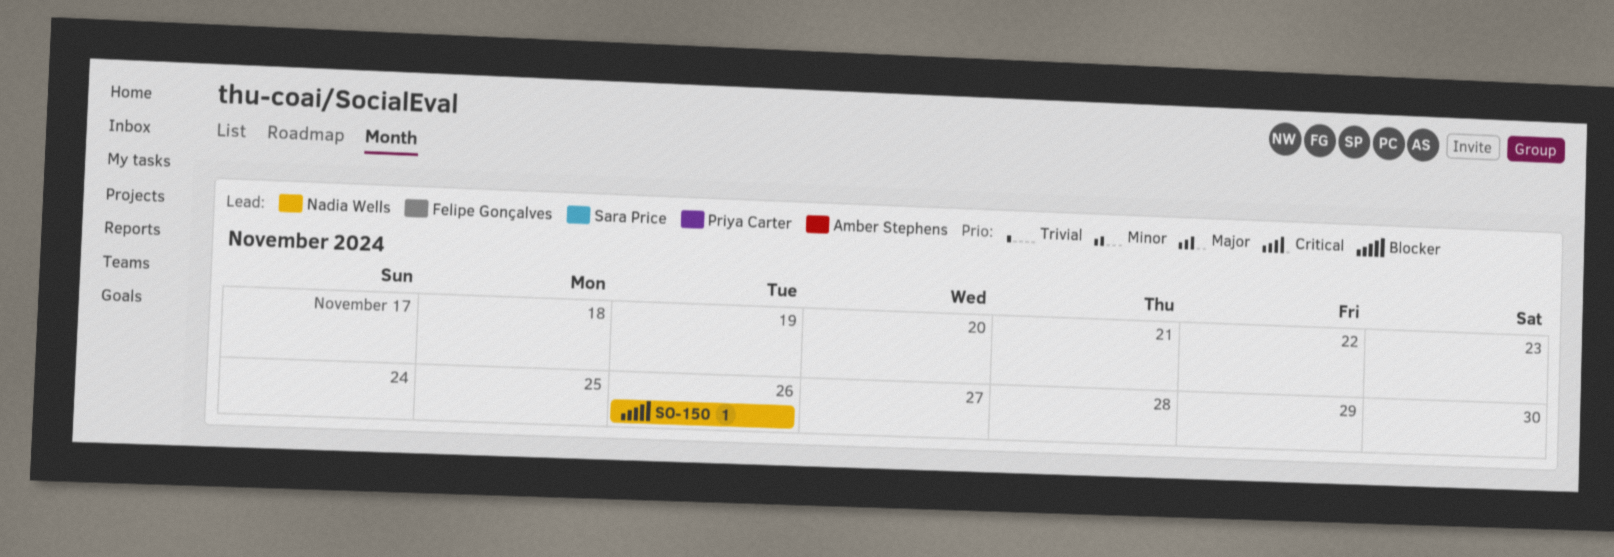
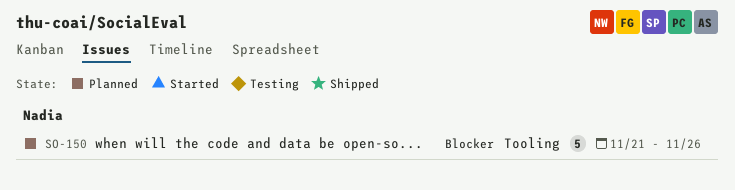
SO-150, estimate: 1 -> 5
SO-150, start: Nov 26 -> Nov 21

